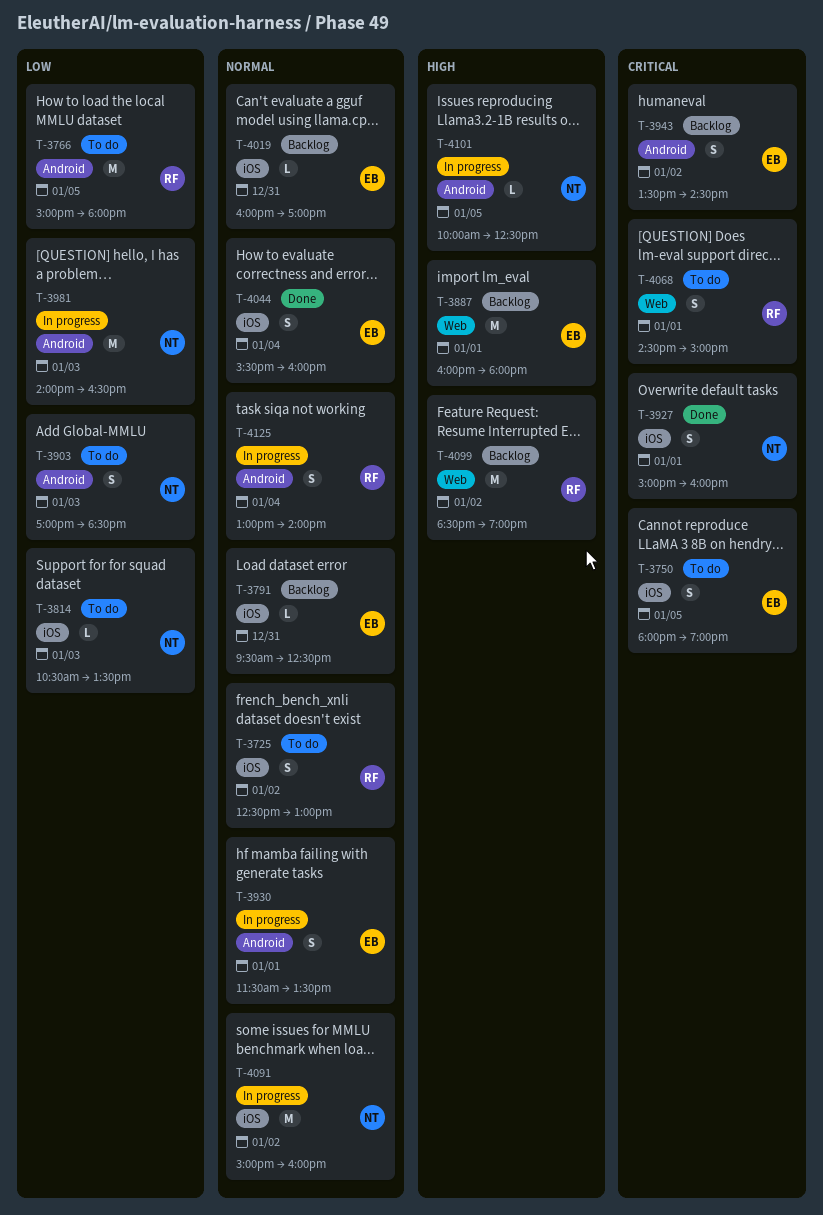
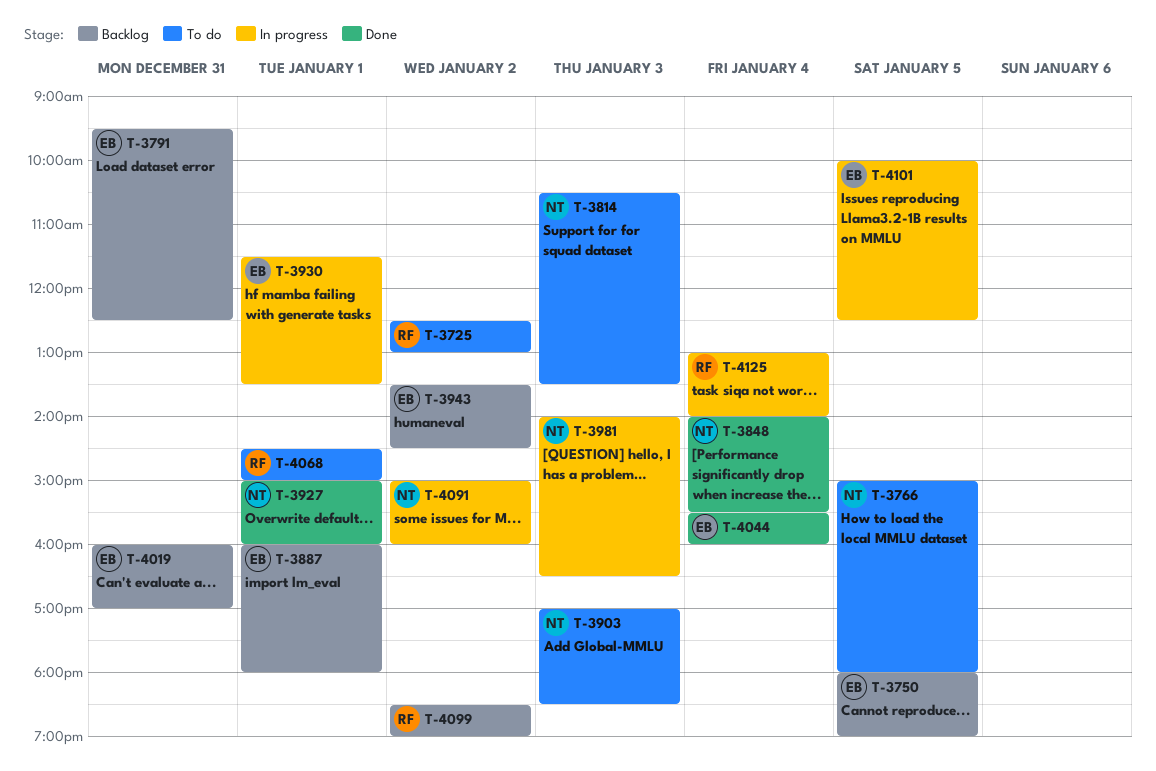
T-3750, status: To do -> Backlog
T-3766, owner: RF -> NT
T-3848: none -> present
T-4101, owner: NT -> EB

